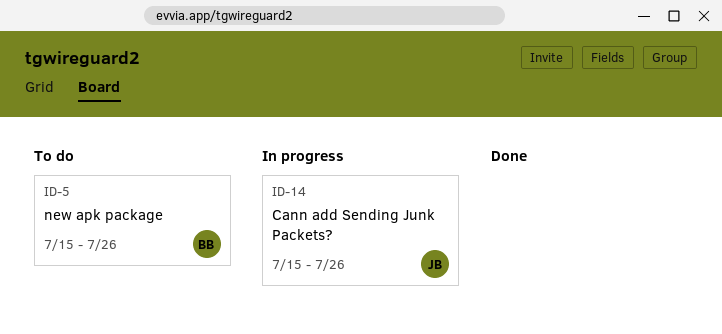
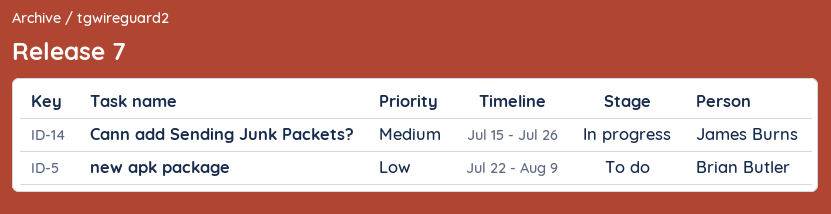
ID-5, start: Jul 15 -> Jul 22
ID-5, due: Jul 26 -> Aug 9

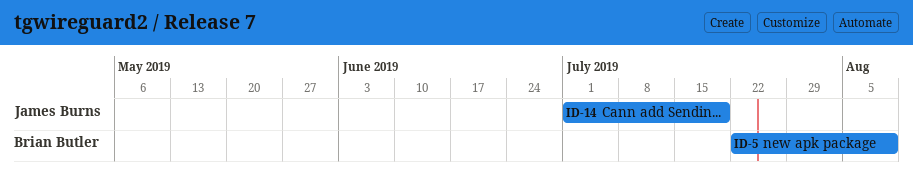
ID-14, start: Jul 15 -> Jul 1
ID-14, due: Jul 26 -> Jul 19

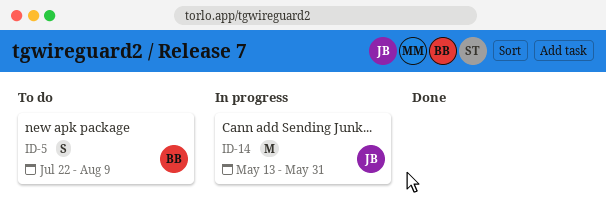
ID-14, start: Jul 1 -> May 13
ID-14, due: Jul 19 -> May 31

